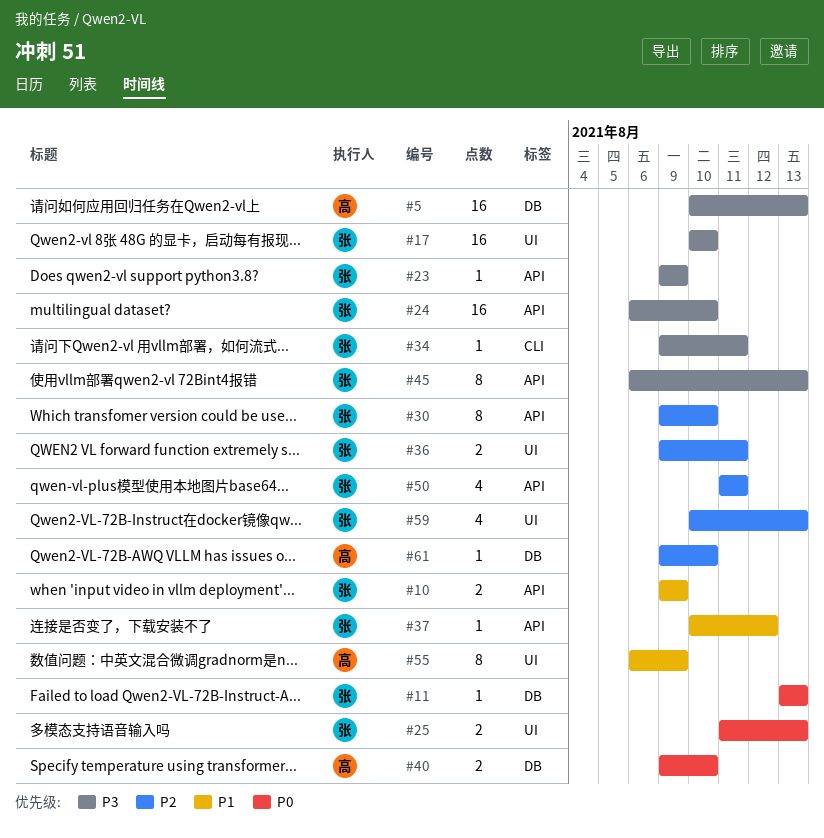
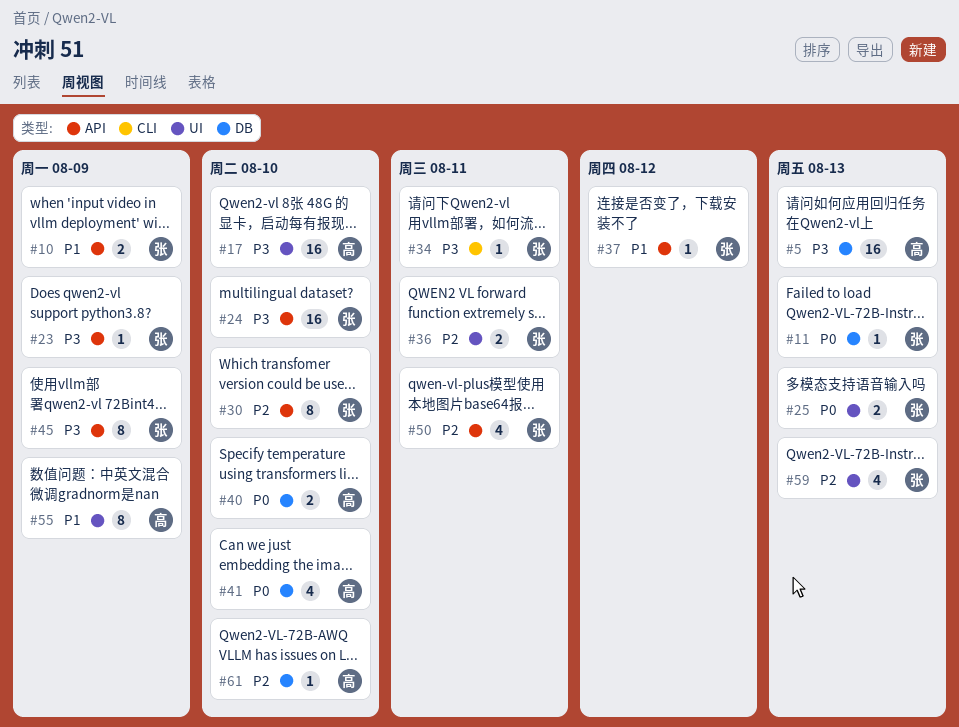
#17, owner: 张 -> 高
#41: none -> present
#45, due: Aug 13 -> Aug 9

